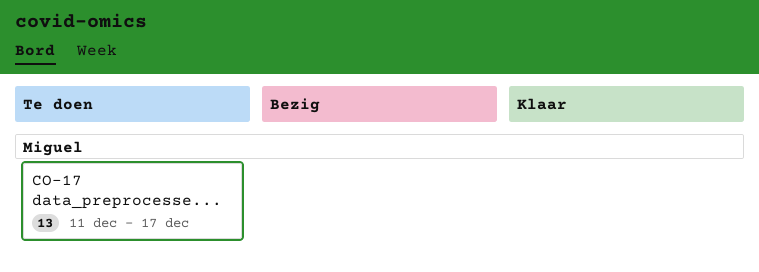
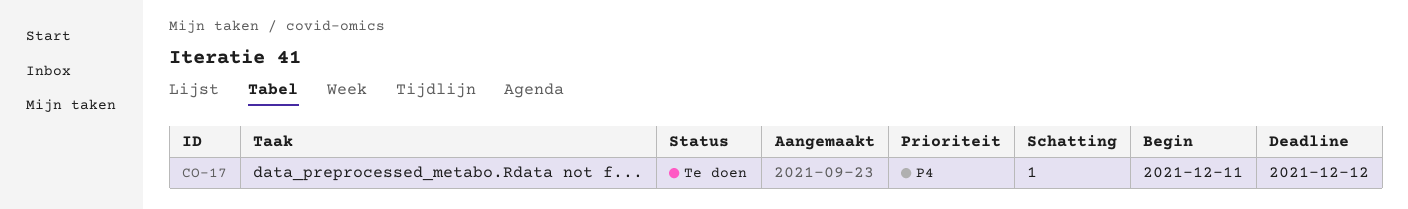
CO-17, estimate: 13 -> 1
CO-17, due: Dec 17 -> Dec 12

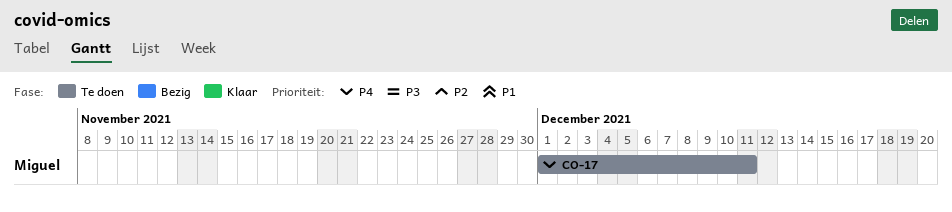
CO-17, start: Dec 11 -> Dec 1
CO-17, due: Dec 12 -> Dec 11

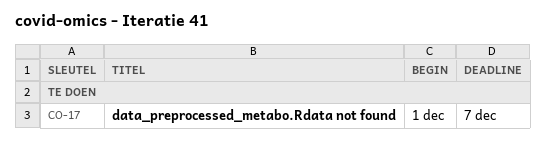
CO-17, due: Dec 11 -> Dec 7

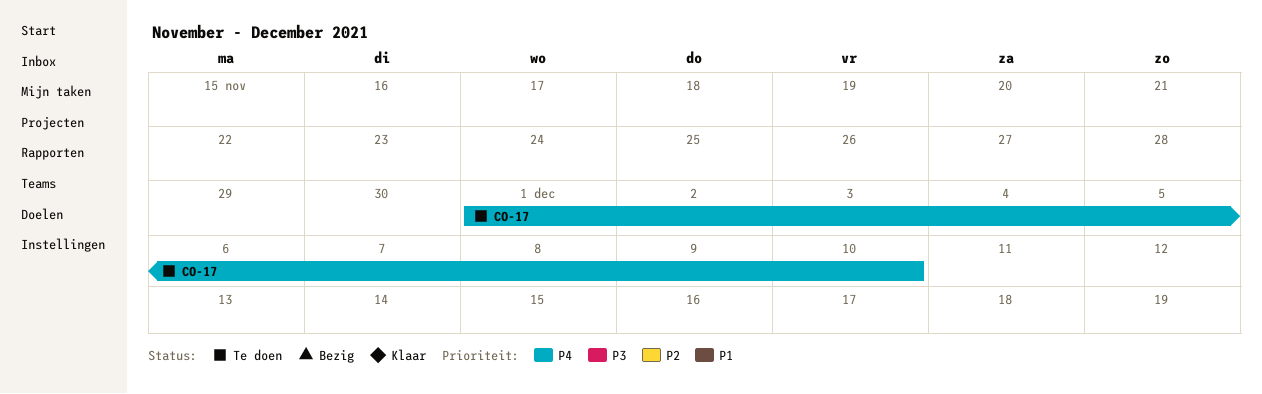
CO-17, due: Dec 7 -> Dec 10

